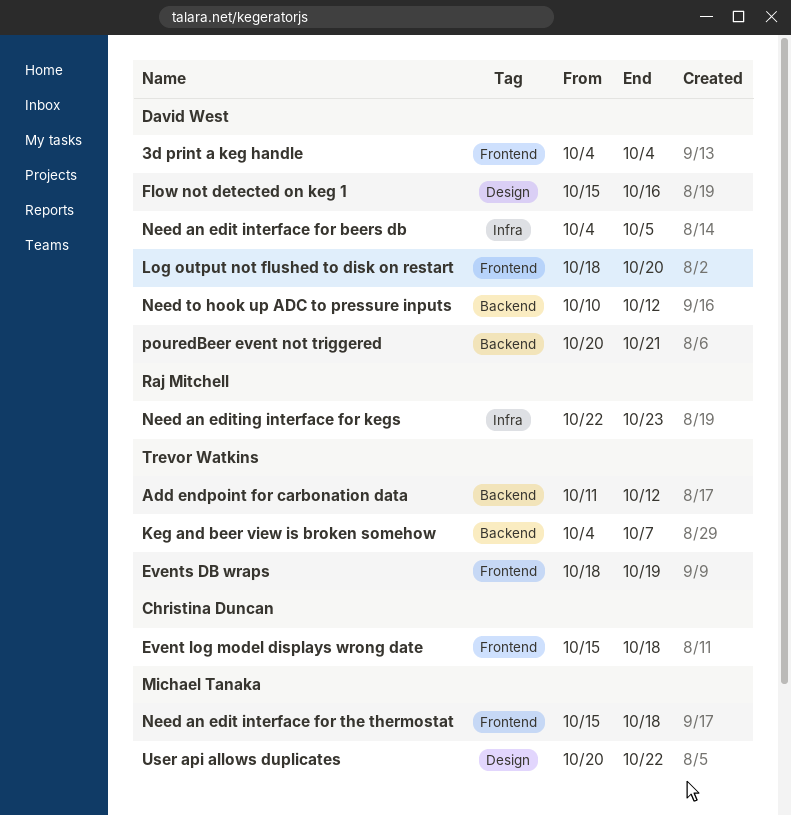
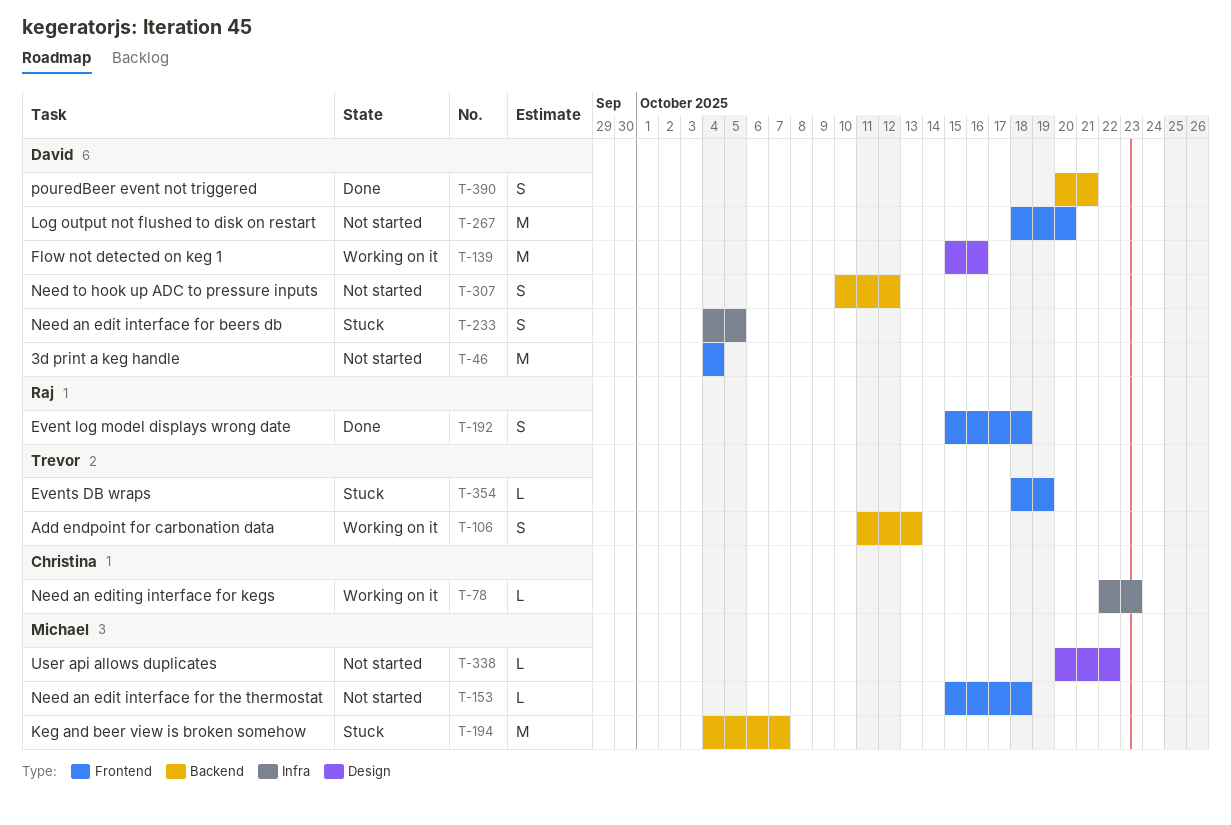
Add endpoint for carbonation data, due: Oct 12 -> Oct 13
Event log model displays wrong date, owner: Christina Duncan -> Raj Mitchell
Keg and beer view is broken somehow, owner: Trevor Watkins -> Michael Tanaka
Need an editing interface for kegs, owner: Raj Mitchell -> Christina Duncan

